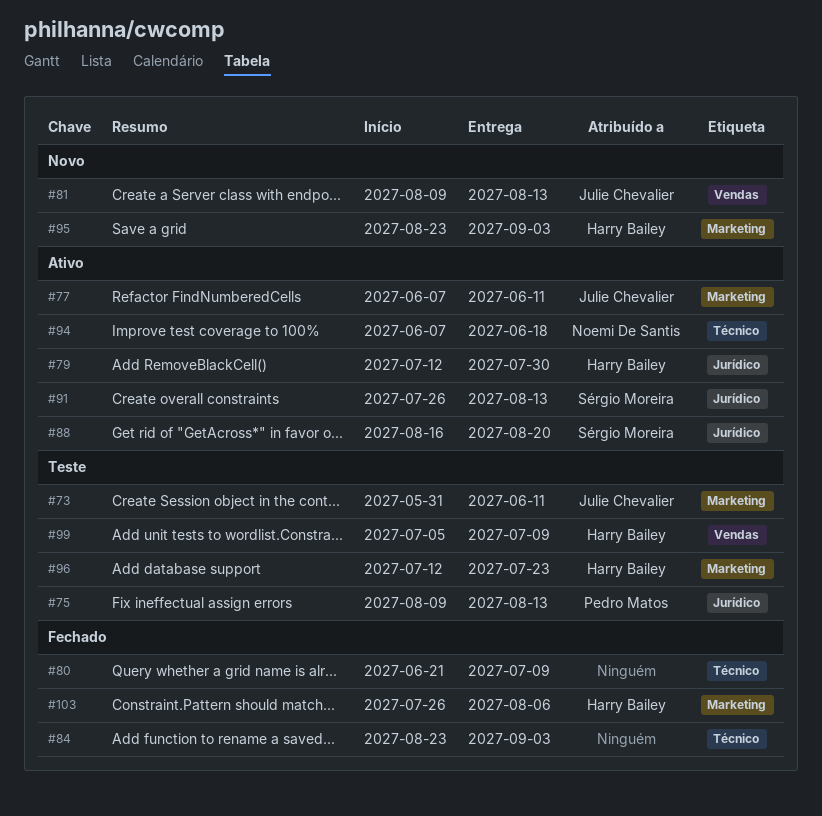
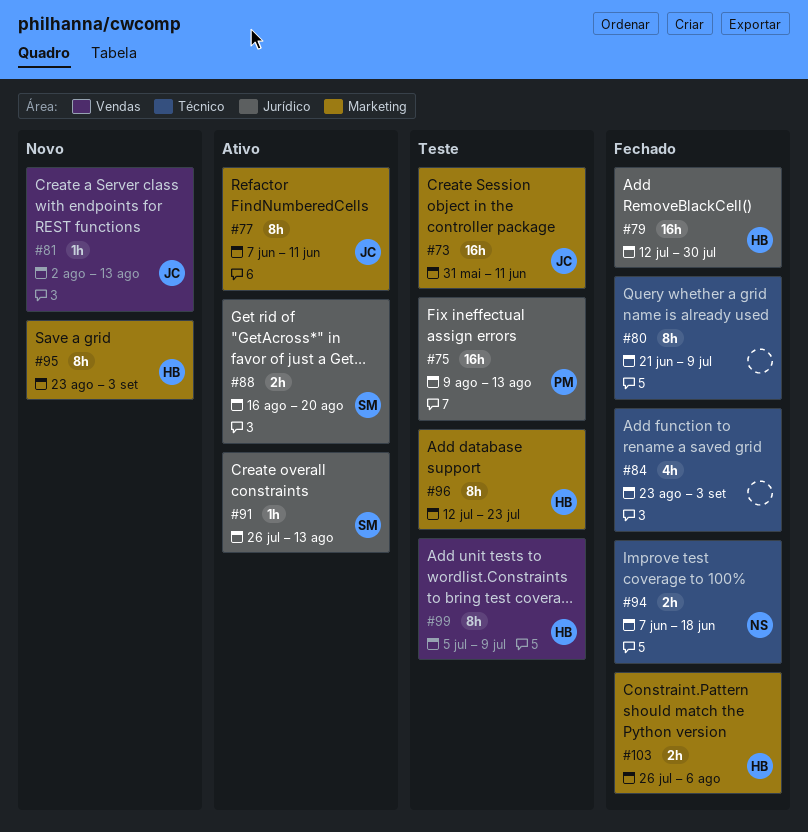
#79, status: Ativo -> Fechado
#81, start: Aug 9 -> Aug 2
#94, status: Ativo -> Fechado

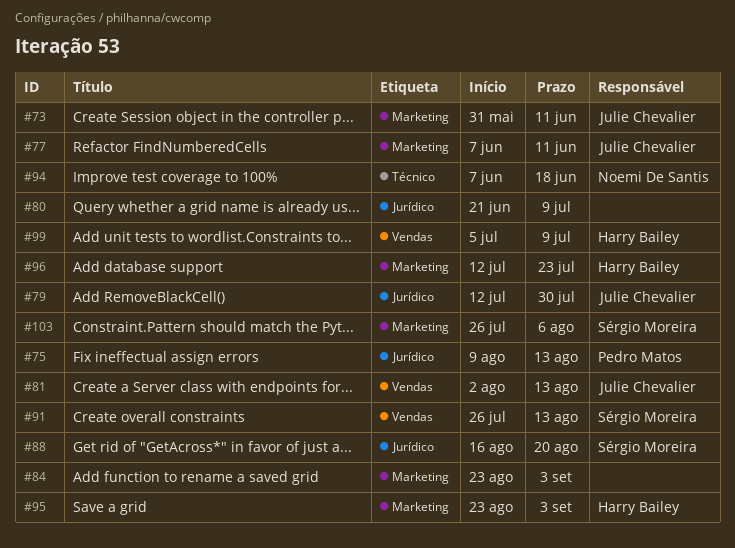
#79, owner: Harry Bailey -> Julie Chevalier
#80, label: Técnico -> Jurídico
#84, label: Técnico -> Marketing
#91, label: Jurídico -> Vendas
#103, owner: Harry Bailey -> Sérgio Moreira

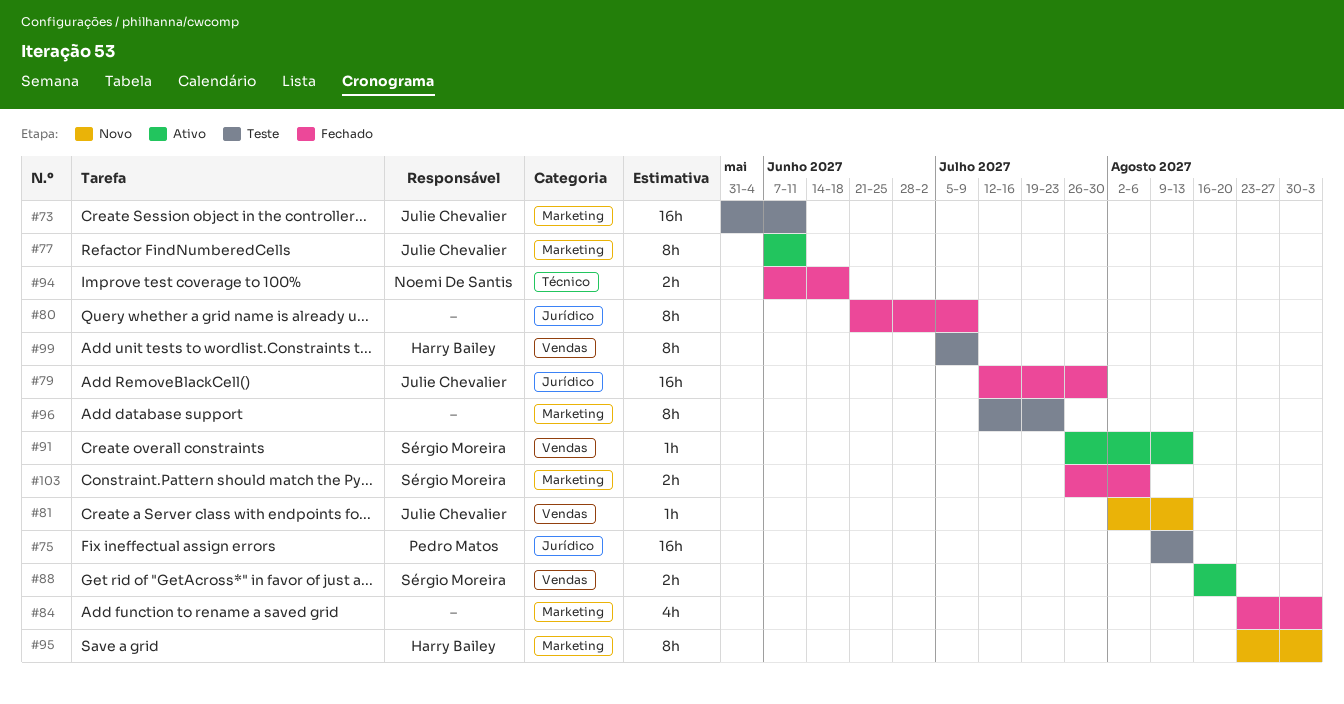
#88, label: Jurídico -> Vendas
#96, owner: Harry Bailey -> none

